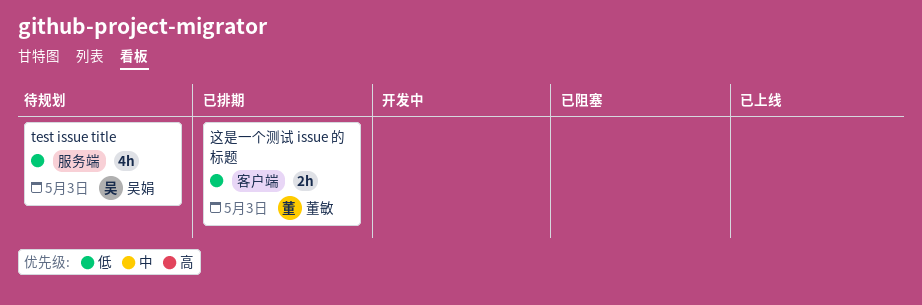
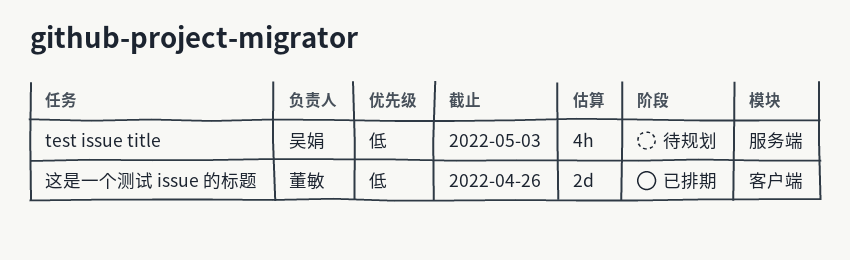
这是一个测试 issue 的标题, estimate: 2h -> 2d
这是一个测试 issue 的标题, due: May 3 -> Apr 26

